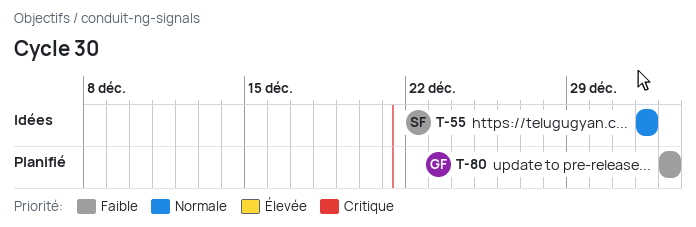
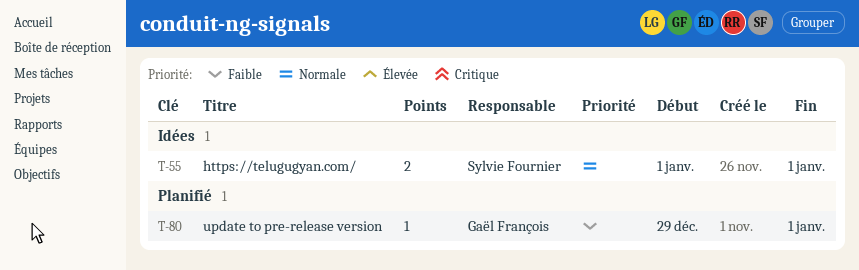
T-80, start: Jan 2 -> Dec 29
T-80, due: Jan 2 -> Jan 1

